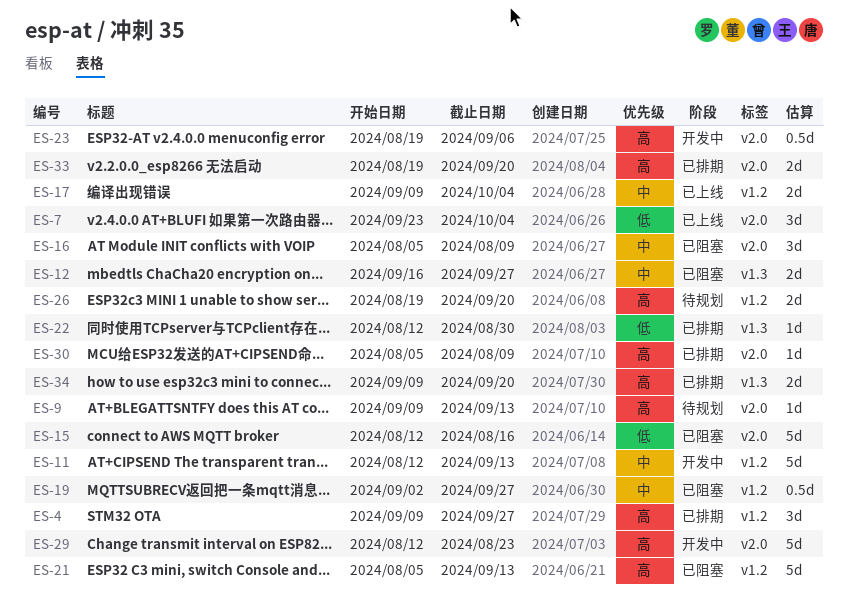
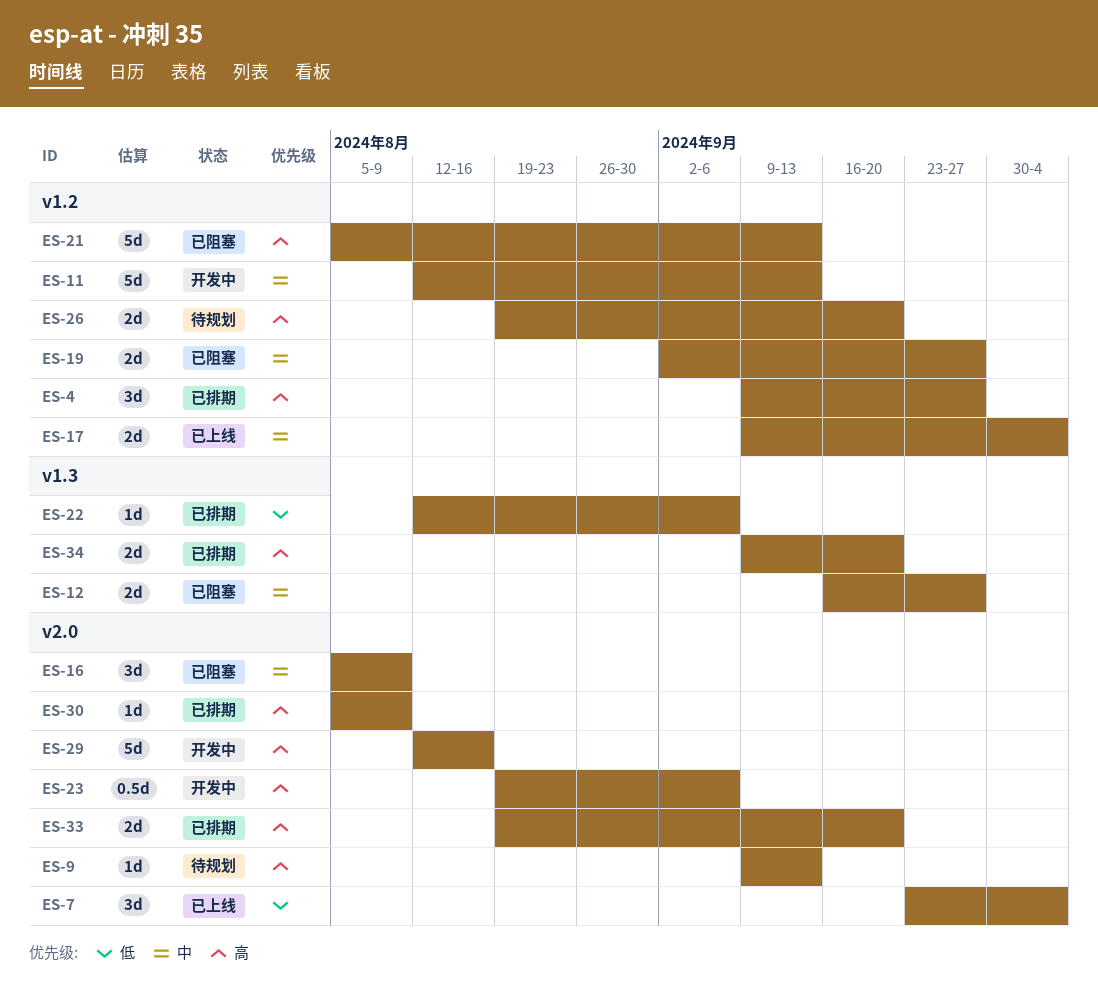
ES-15: present -> none
ES-19, estimate: 0.5d -> 2d
ES-22, due: Aug 30 -> Sep 6
ES-29, due: Aug 23 -> Aug 16

